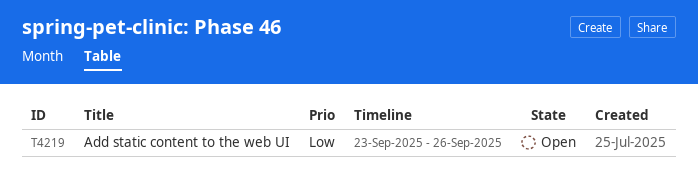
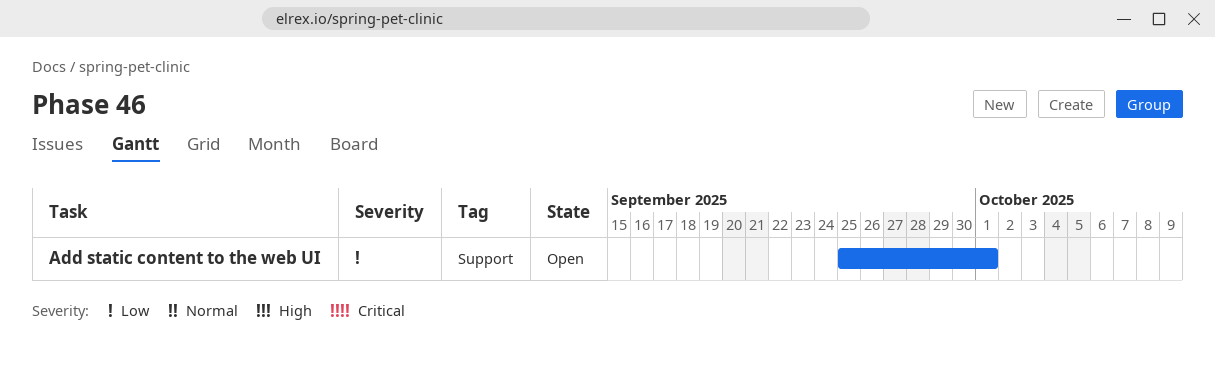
Add static content to the web UI, start: Sep 23 -> Sep 25
Add static content to the web UI, due: Sep 26 -> Oct 1

